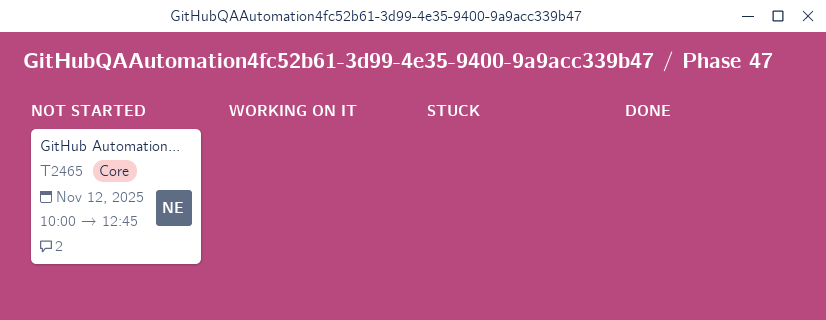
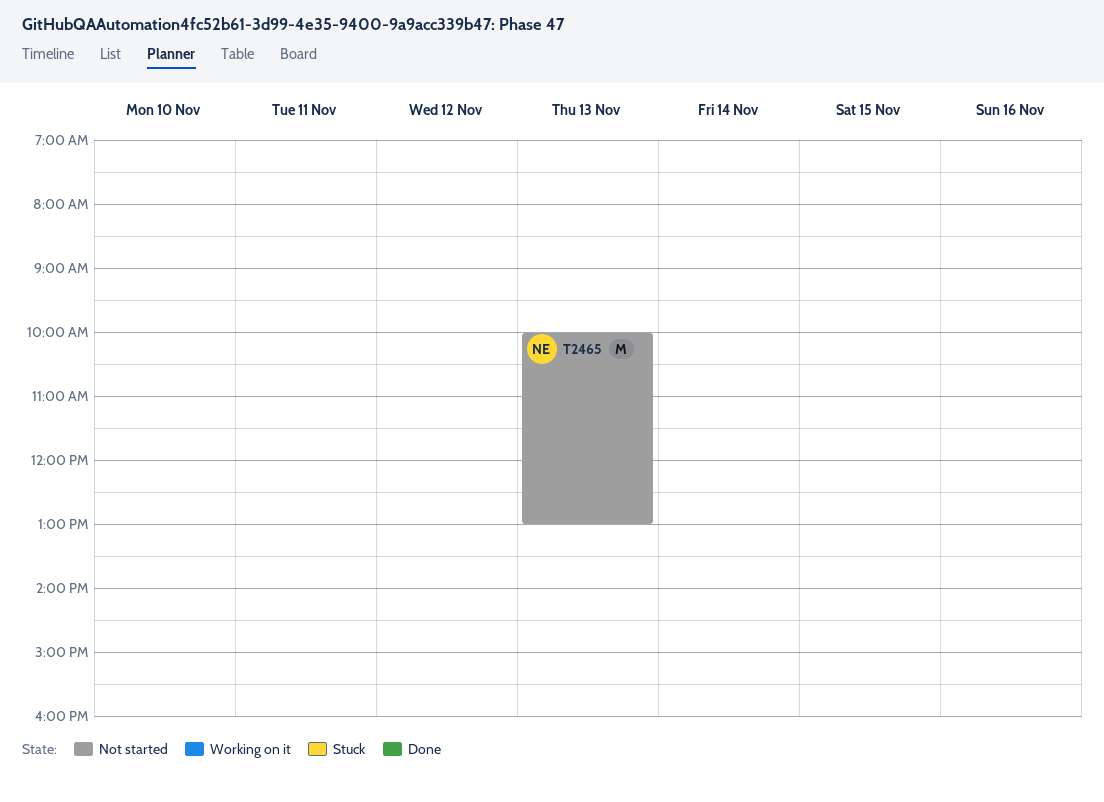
T2465, day: Nov 12 -> Nov 13
T2465, ends: 12:45 -> 13:00

